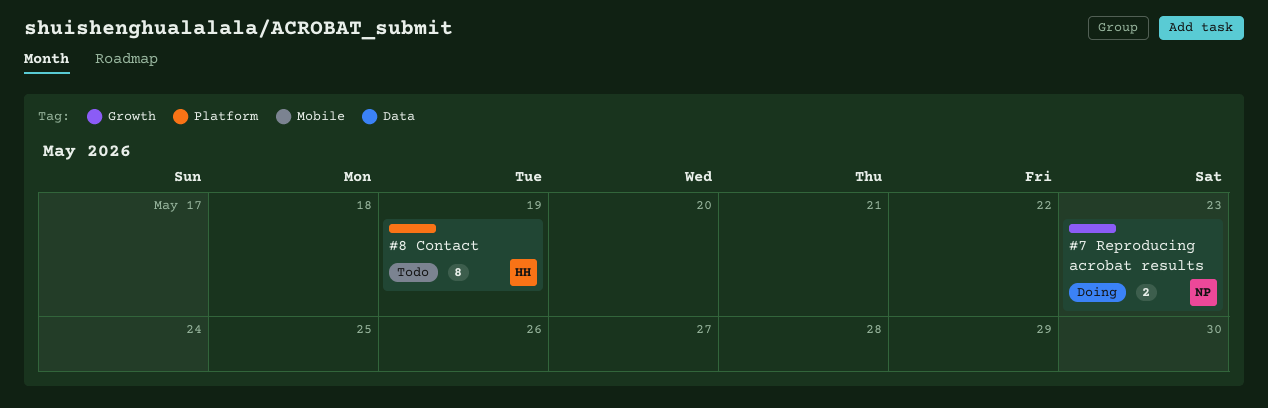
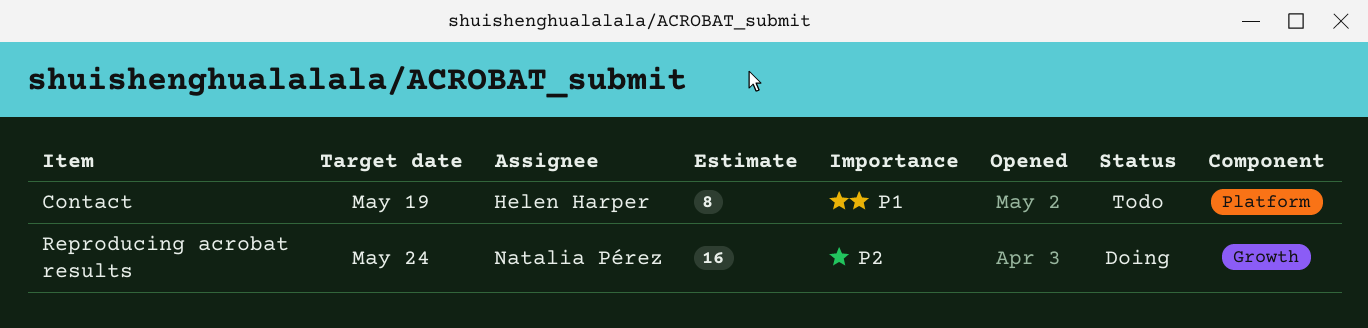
Reproducing acrobat results, estimate: 2 -> 16
Reproducing acrobat results, due: May 23 -> May 24

